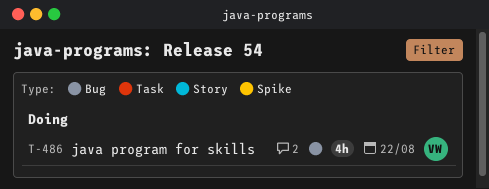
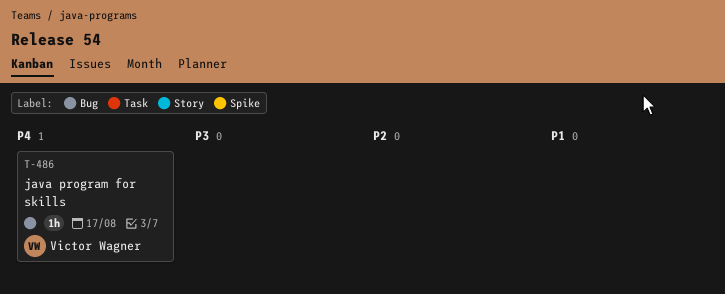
T-486, estimate: 4h -> 1h
T-486, due: Aug 22 -> Aug 17

